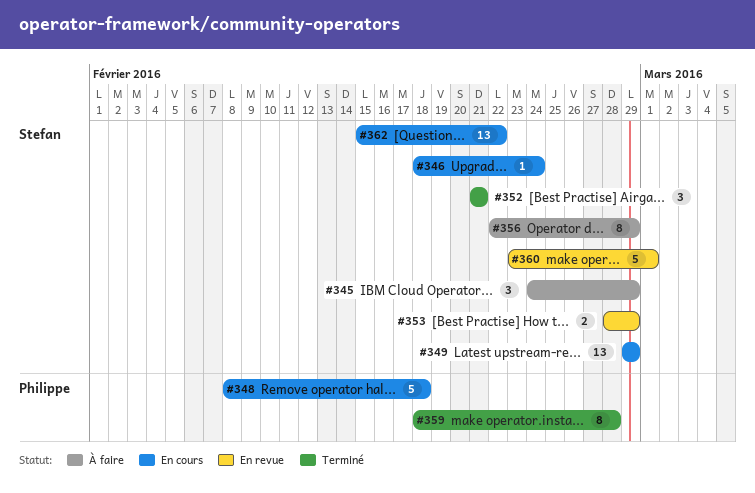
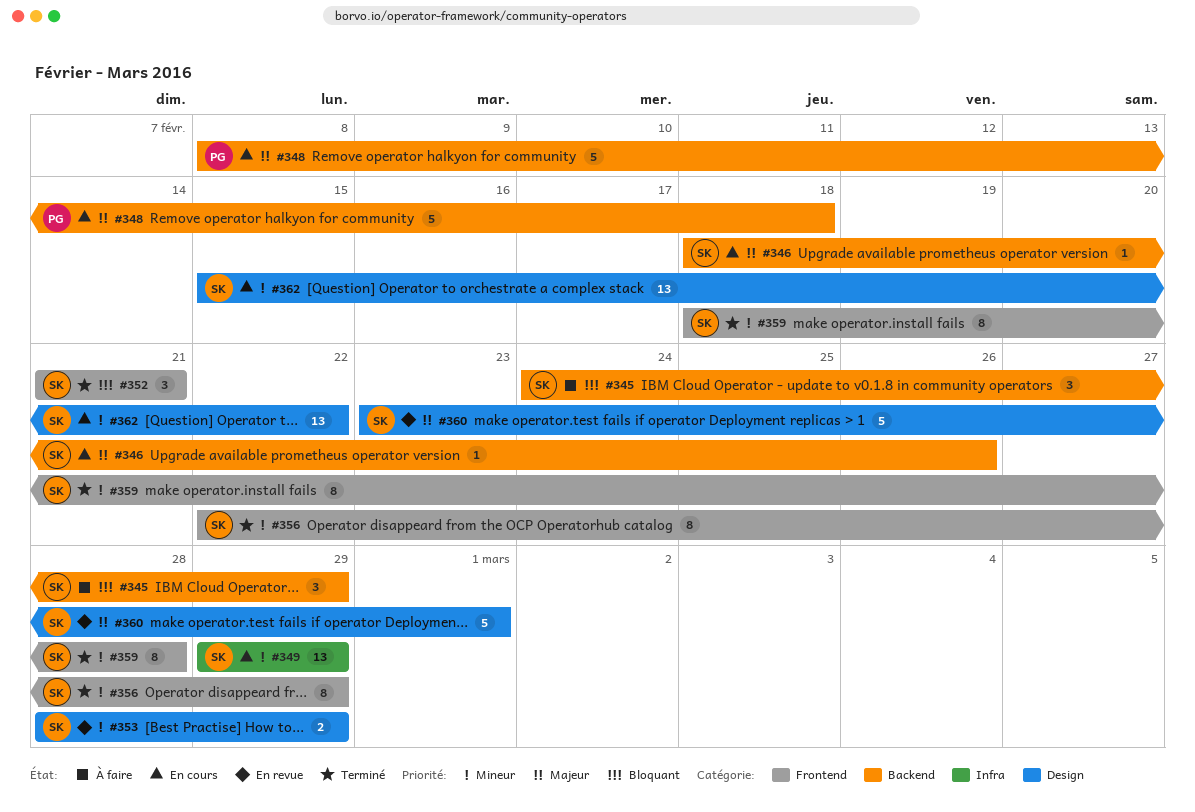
#346, due: Feb 24 -> Feb 26
#356, status: À faire -> Terminé
#359, owner: Philippe -> Stefan

